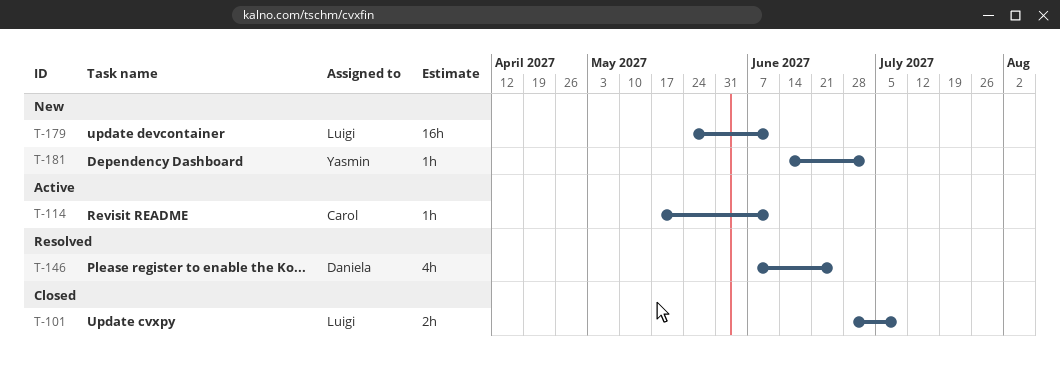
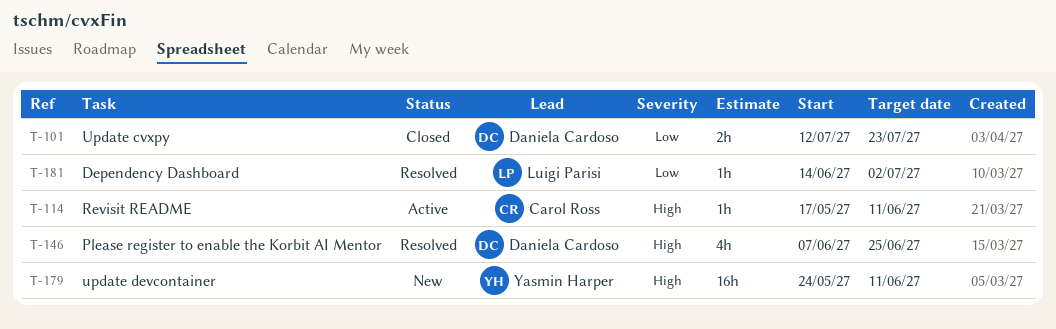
T-101, owner: Luigi Parisi -> Daniela Cardoso
T-101, start: Jun 28 -> Jul 12
T-101, due: Jul 9 -> Jul 23
T-179, owner: Luigi Parisi -> Yasmin Harper
T-181, status: New -> Resolved
T-181, owner: Yasmin Harper -> Luigi Parisi

